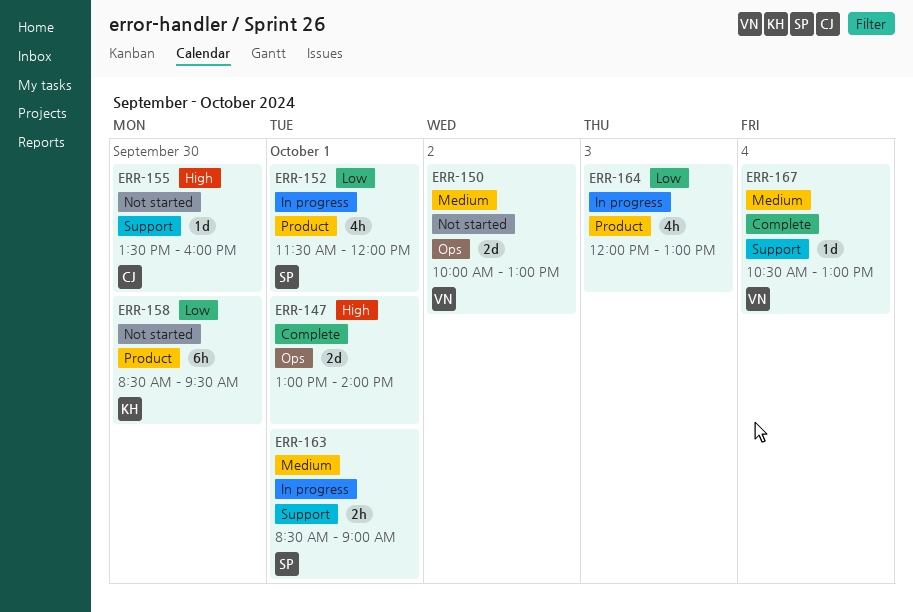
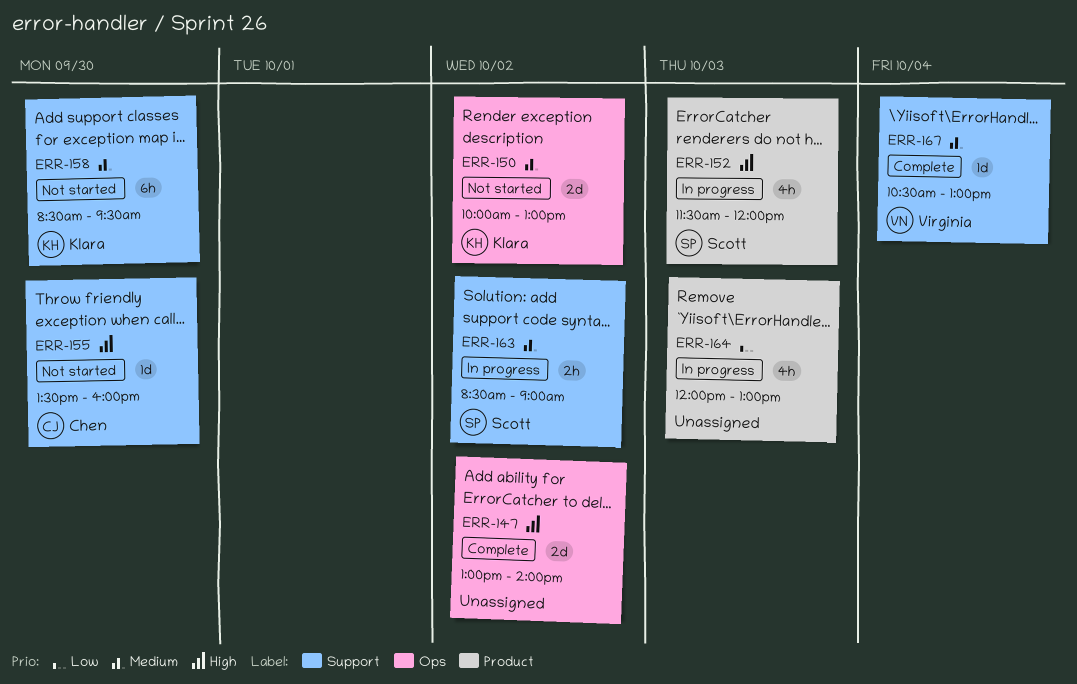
ERR-147, day: Oct 1 -> Oct 2
ERR-150, owner: Virginia -> Klara
ERR-152, priority: Low -> High
ERR-152, day: Oct 1 -> Oct 3
ERR-158, priority: Low -> Medium
ERR-158, label: Product -> Support
ERR-163, day: Oct 1 -> Oct 2

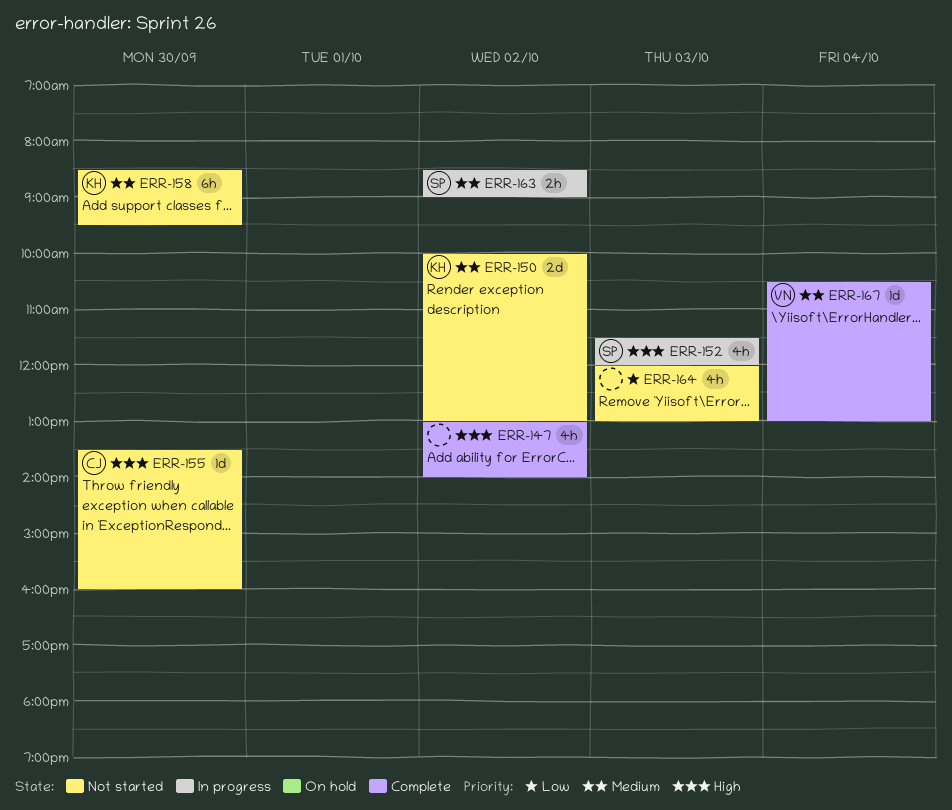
ERR-147, estimate: 2d -> 4h
ERR-164, status: In progress -> Not started

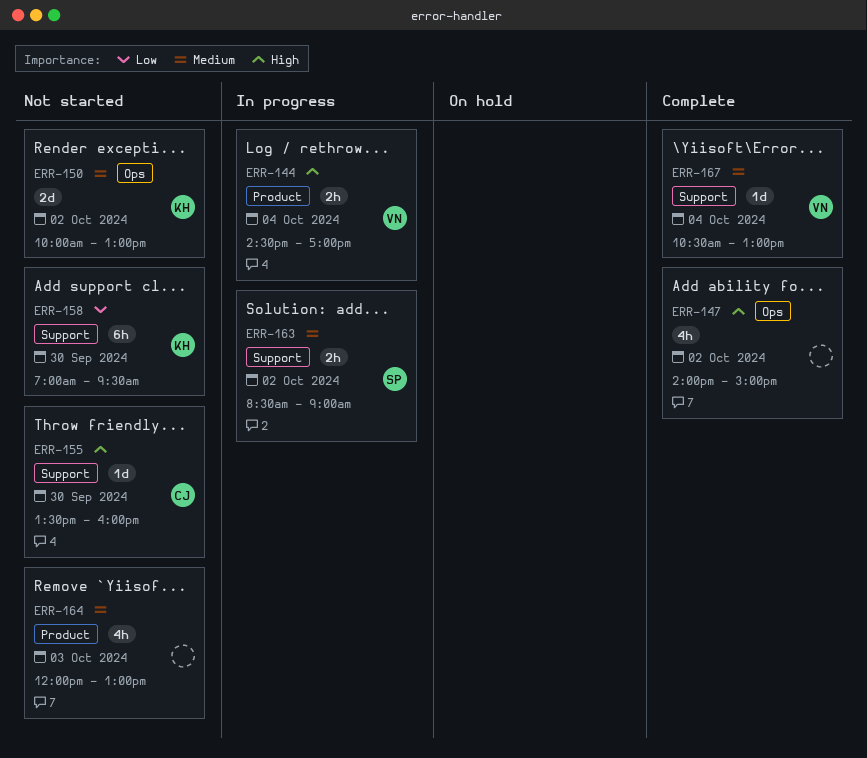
ERR-144: none -> present
ERR-147, begins: 13:00 -> 14:00
ERR-147, ends: 14:00 -> 15:00
ERR-152: present -> none
ERR-158, priority: Medium -> Low
ERR-158, begins: 08:30 -> 07:00
ERR-164, priority: Low -> Medium

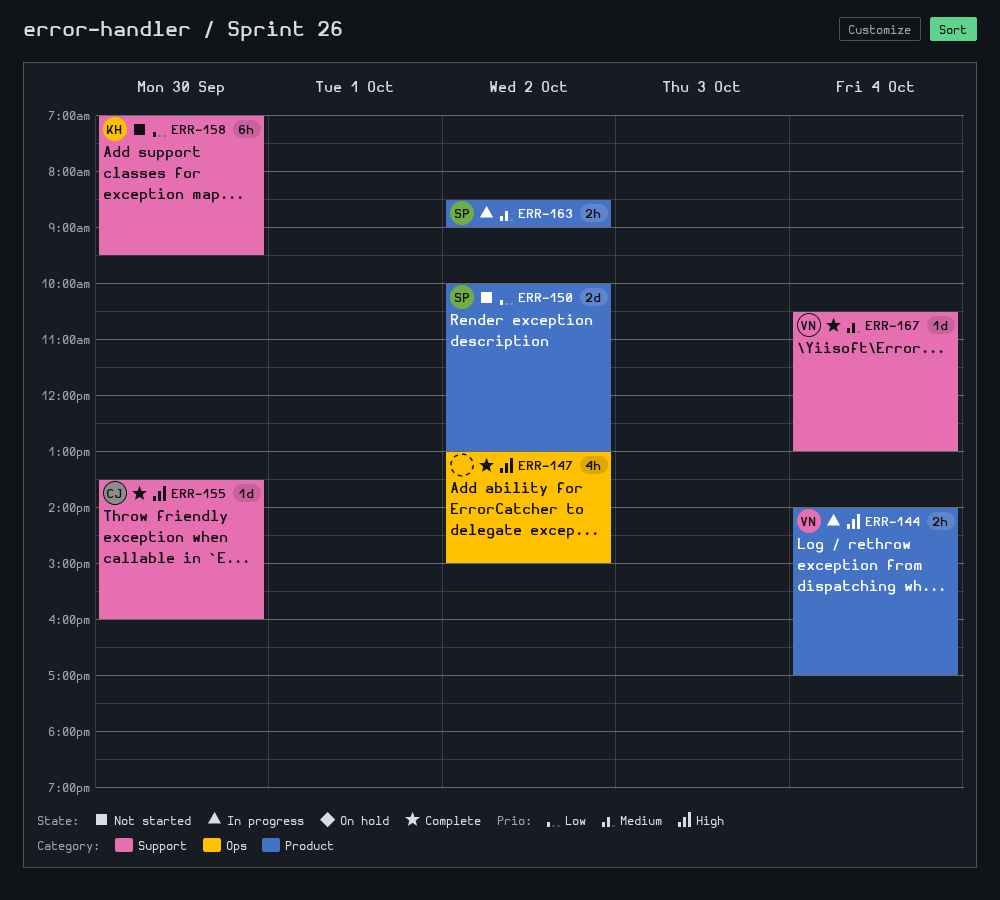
ERR-144, begins: 14:30 -> 14:00
ERR-147, begins: 14:00 -> 13:00
ERR-150, owner: KH -> SP
ERR-150, priority: Medium -> Low
ERR-150, label: Ops -> Product
ERR-155, status: Not started -> Complete
ERR-163, label: Support -> Product
ERR-164: present -> none

